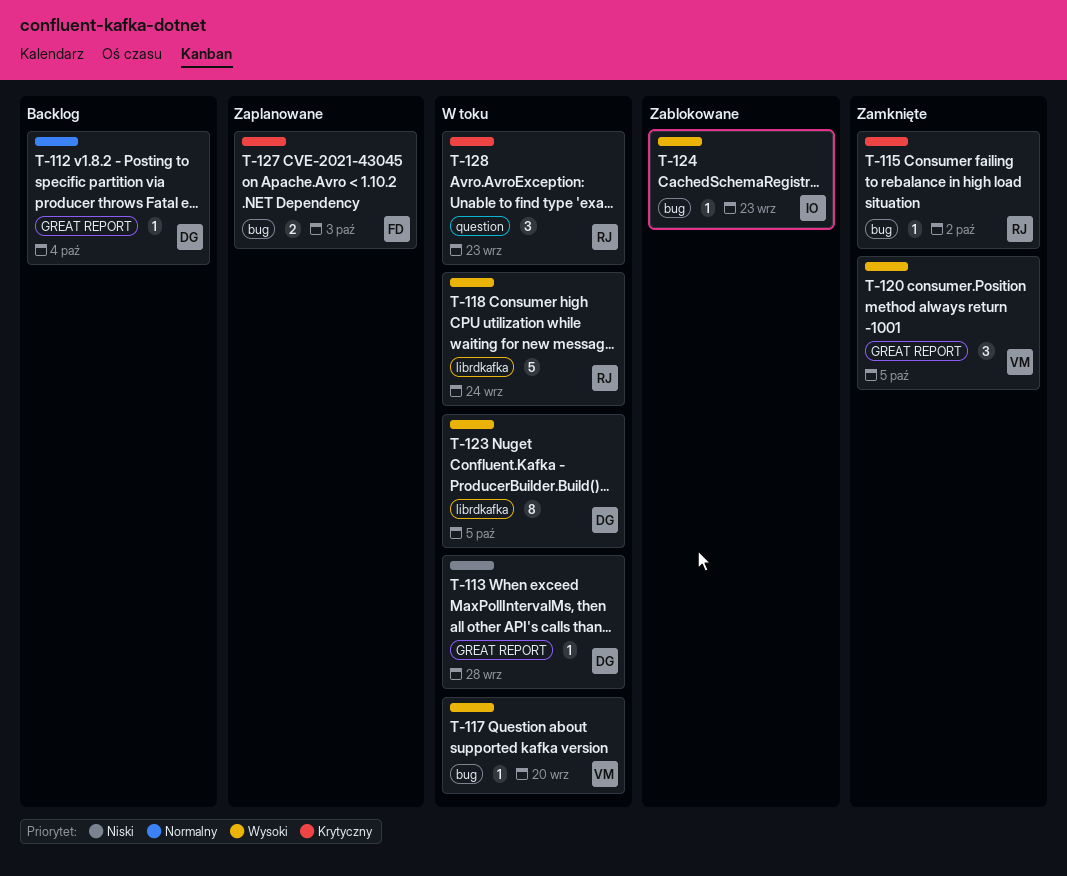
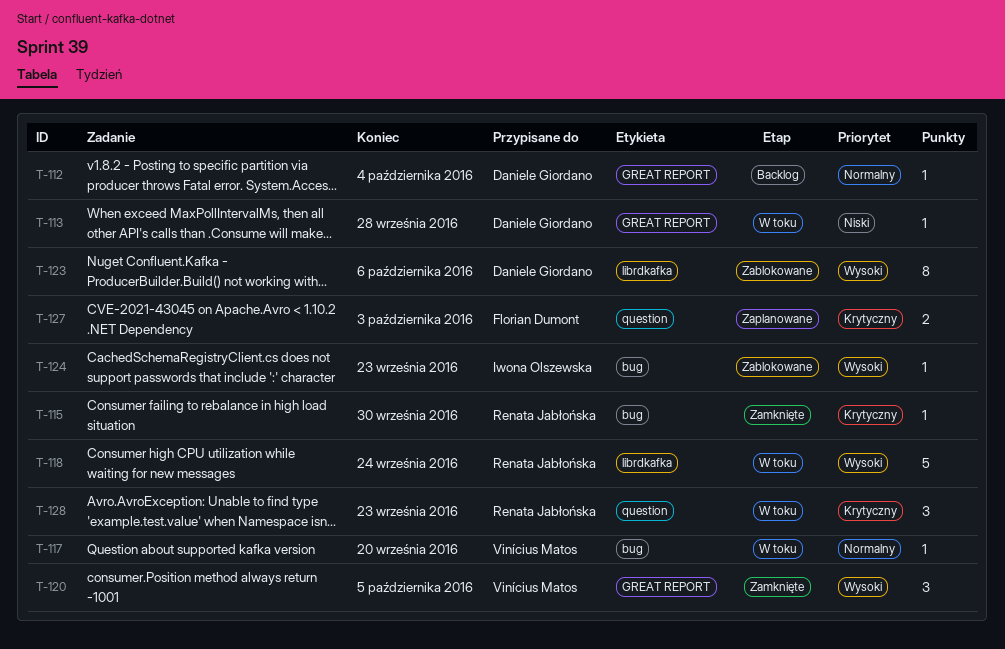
T-115, due: Oct 2 -> Sep 30
T-117, priority: Wysoki -> Normalny
T-123, status: W toku -> Zablokowane
T-123, due: Oct 5 -> Oct 6
T-127, label: bug -> question

